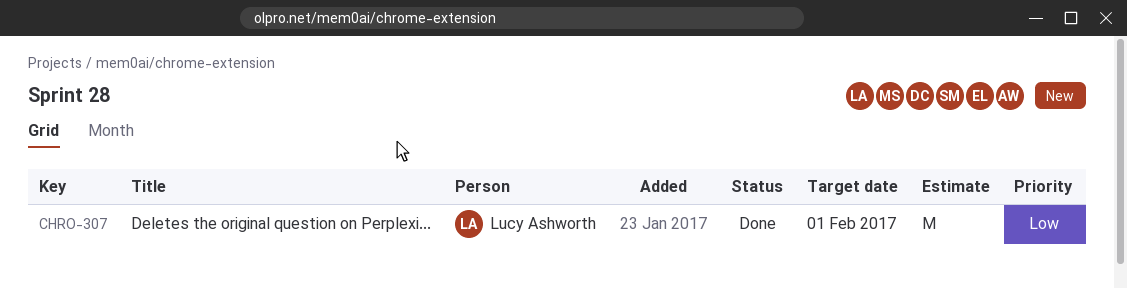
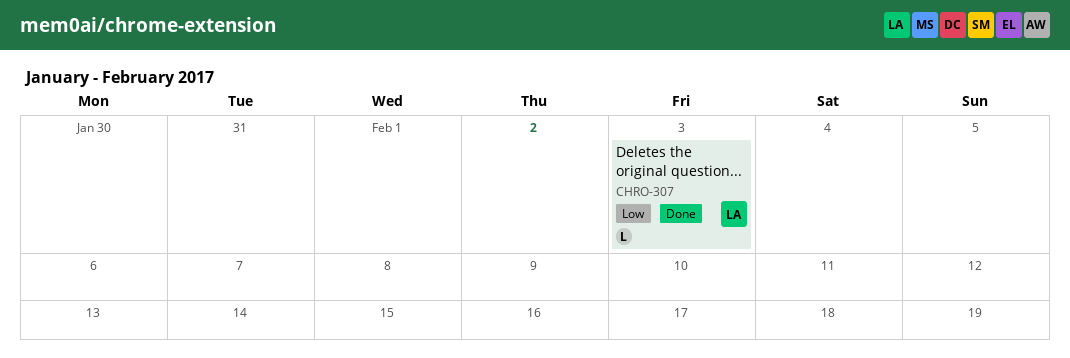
CHRO-307, estimate: M -> L
CHRO-307, due: Feb 1 -> Feb 3

